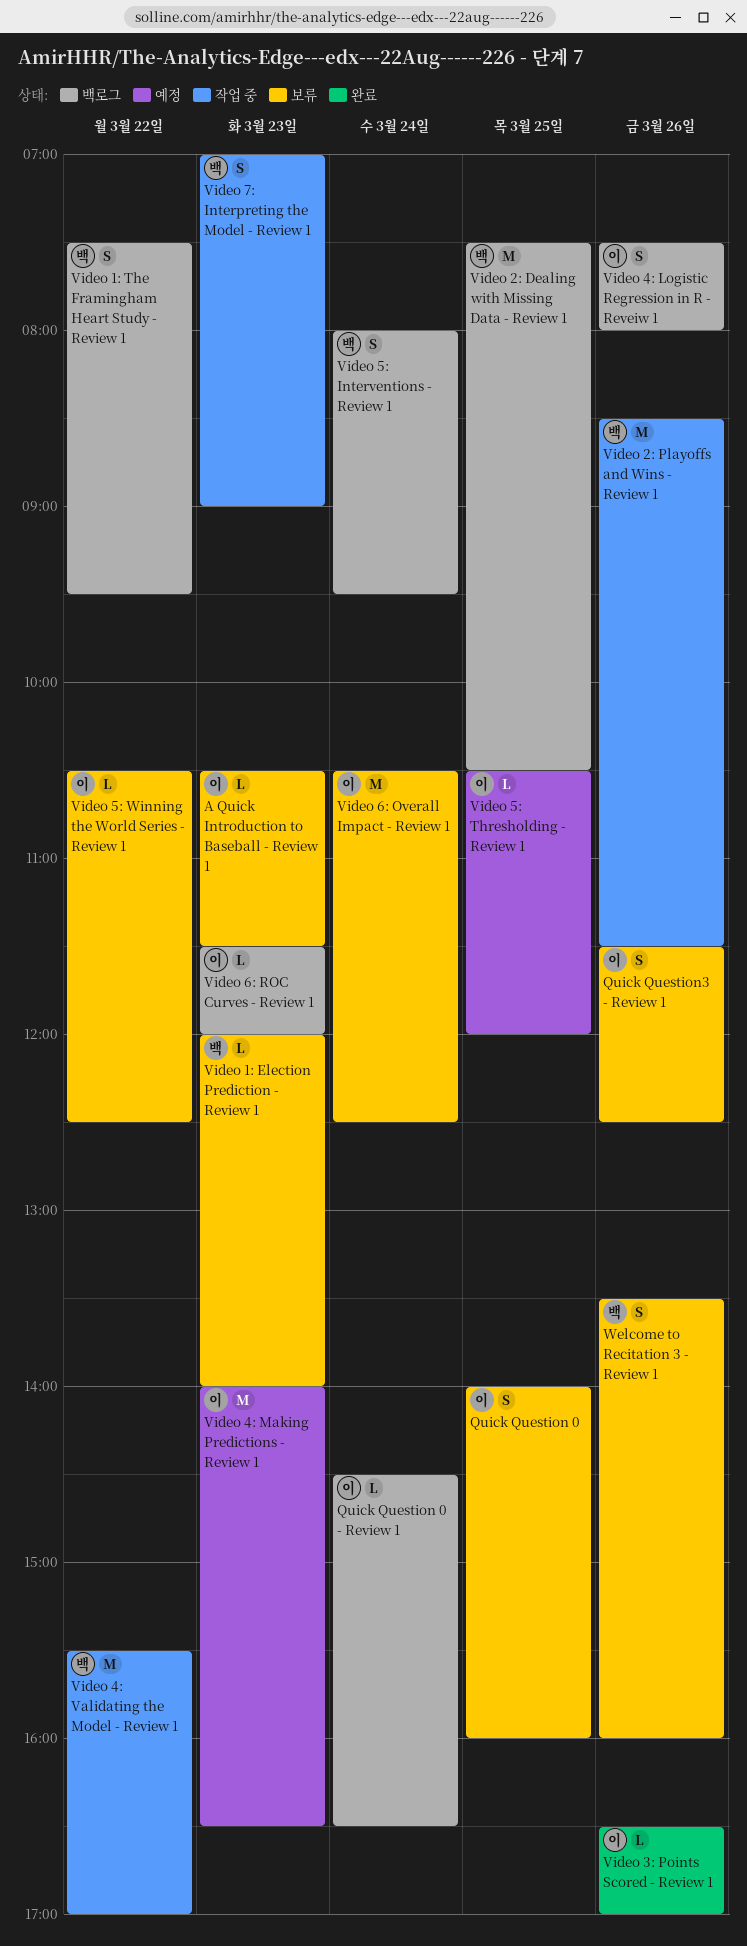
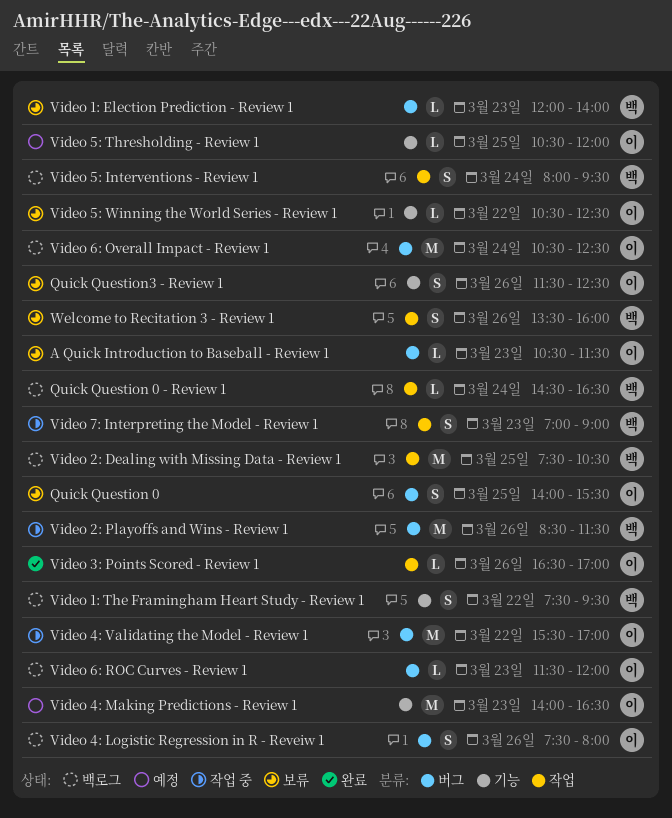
Quick Question 0, ends: 16:00 -> 15:30
Quick Question 0 - Review 1, owner: 이 -> 백
Video 4: Validating the Model - Review 1, owner: 백 -> 이
Video 6: Overall Impact - Review 1, status: 보류 -> 백로그

